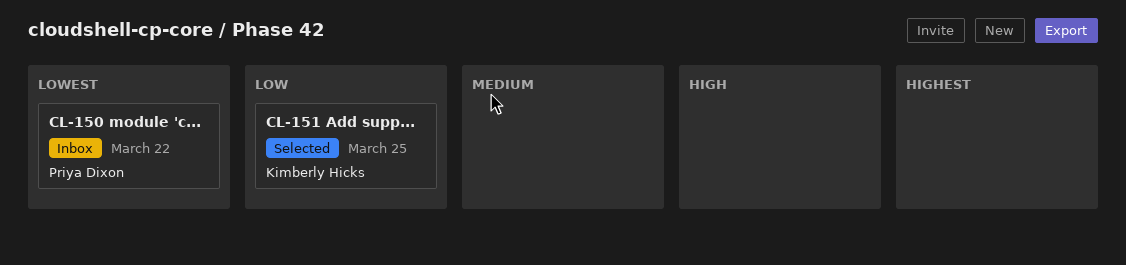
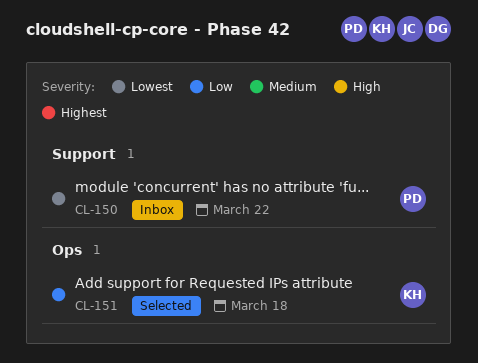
CL-151, due: Mar 25 -> Mar 18

